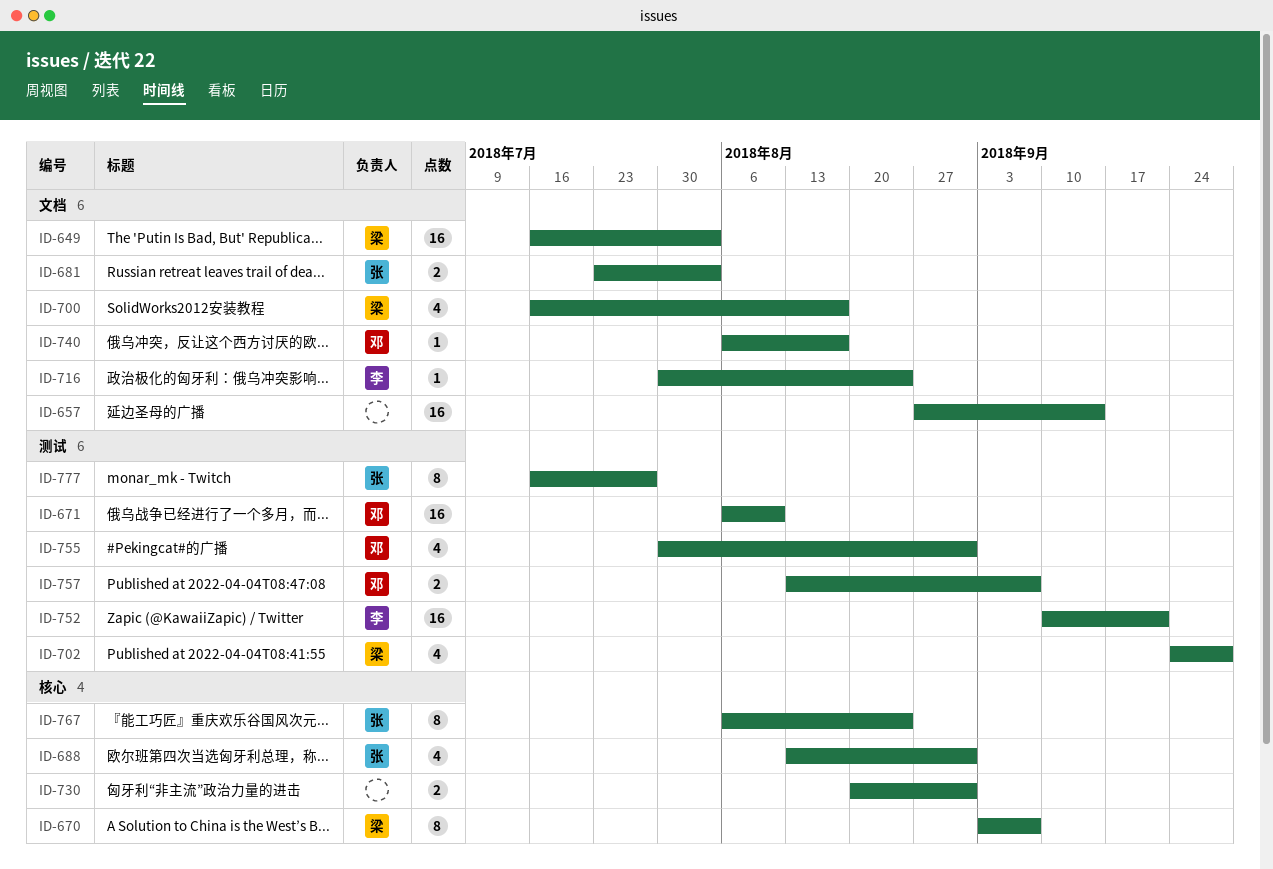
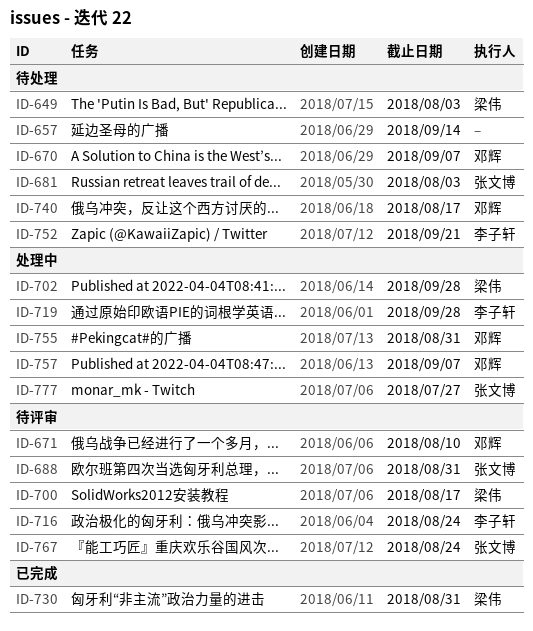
ID-670, owner: 梁伟 -> 邓辉
ID-719: none -> present
ID-730, owner: none -> 梁伟

